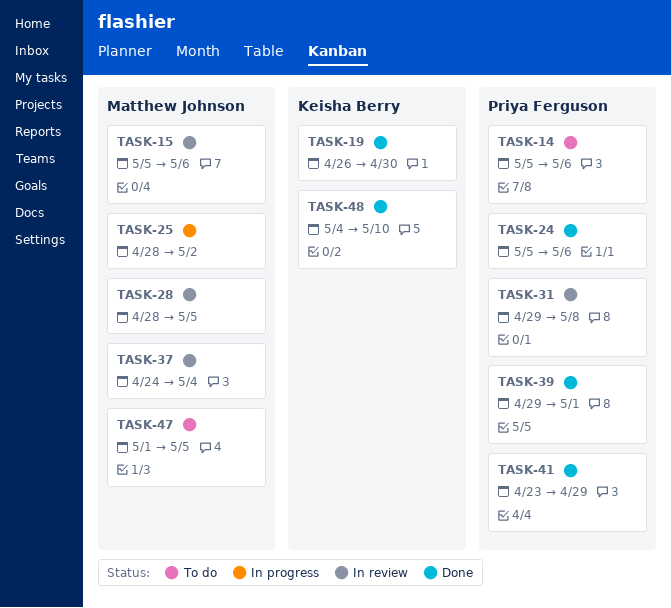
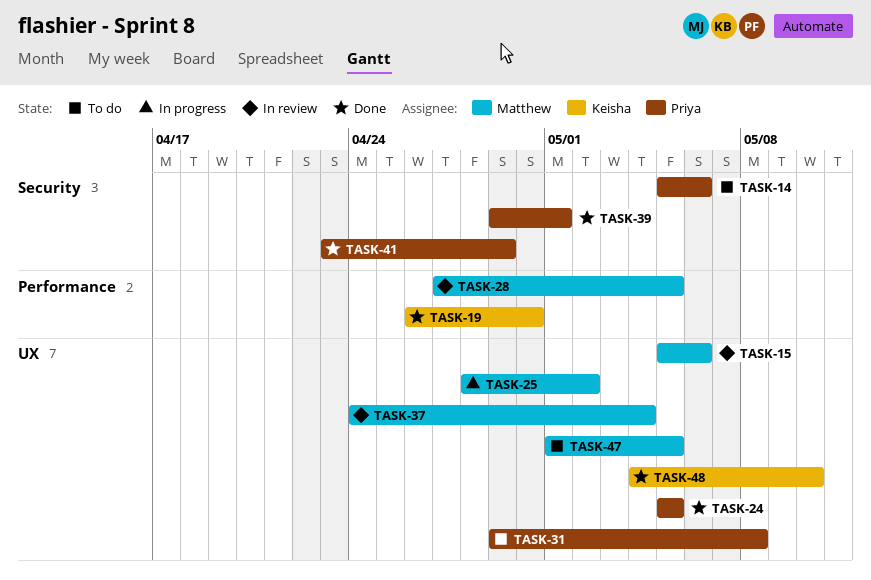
TASK-24, due: May 6 -> May 5
TASK-28, start: Apr 28 -> Apr 27
TASK-31, status: In review -> To do

